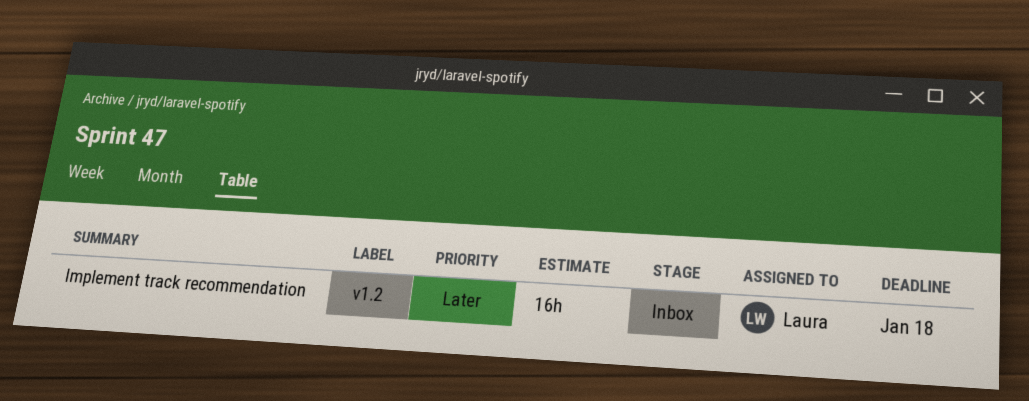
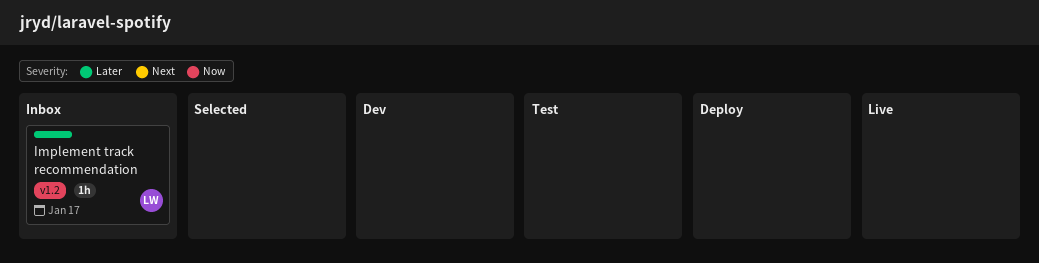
Implement track recommendation, estimate: 16h -> 1h
Implement track recommendation, due: Jan 18 -> Jan 17

